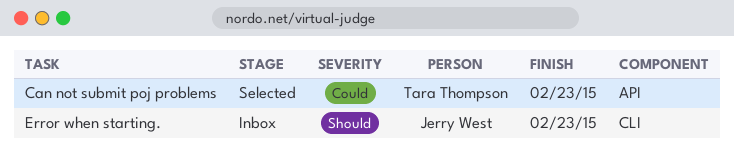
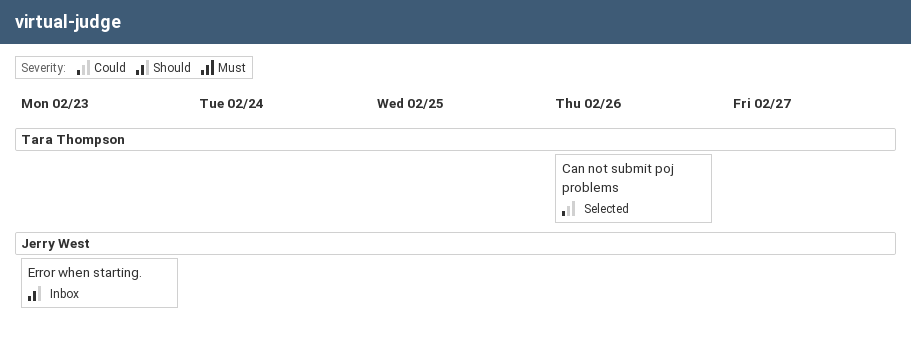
Can not submit poj problems, due: Feb 23 -> Feb 26

